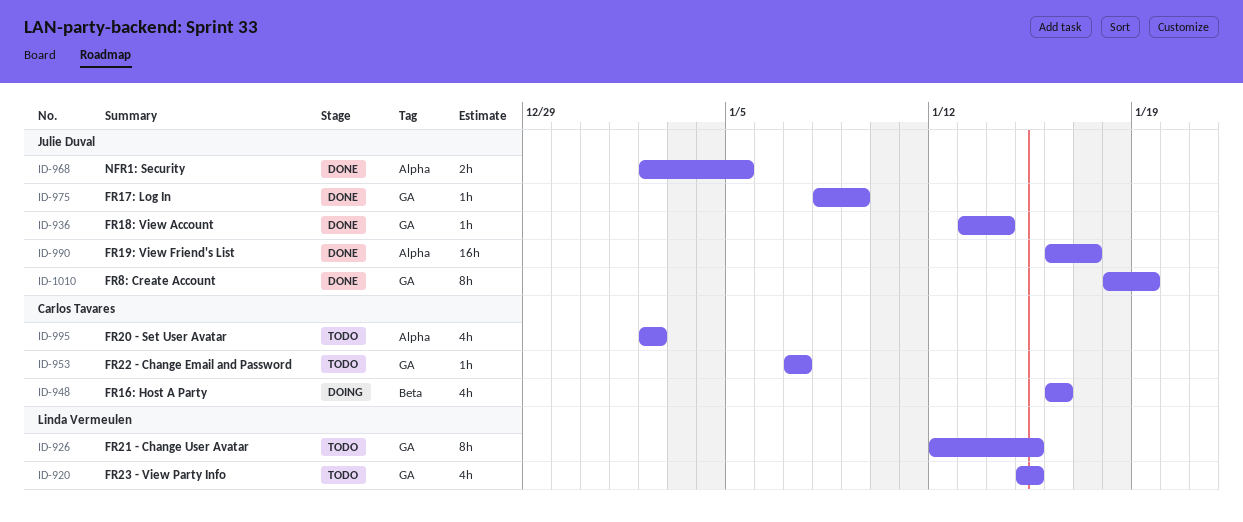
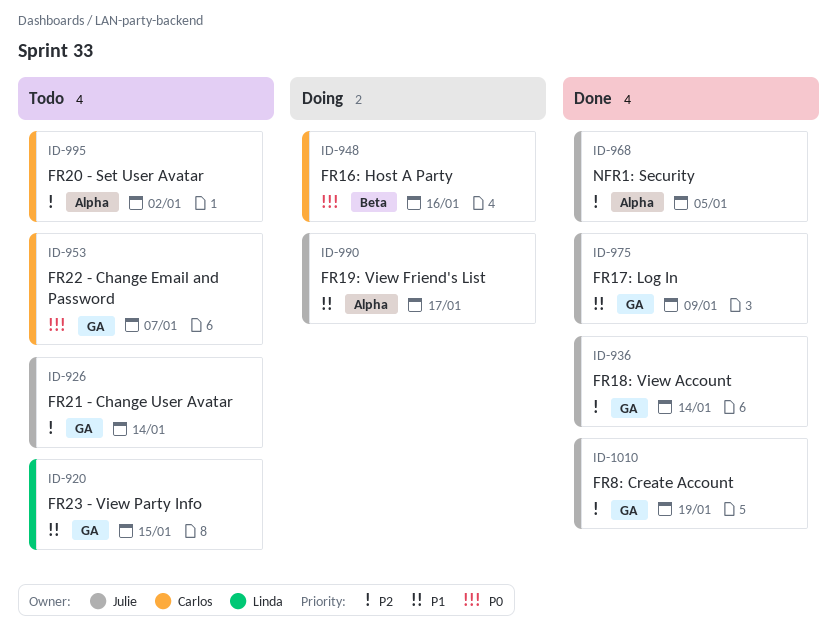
ID-926, owner: Linda Vermeulen -> Julie Duval
ID-926, due: Jan 15 -> Jan 14
ID-990, status: Done -> Doing

